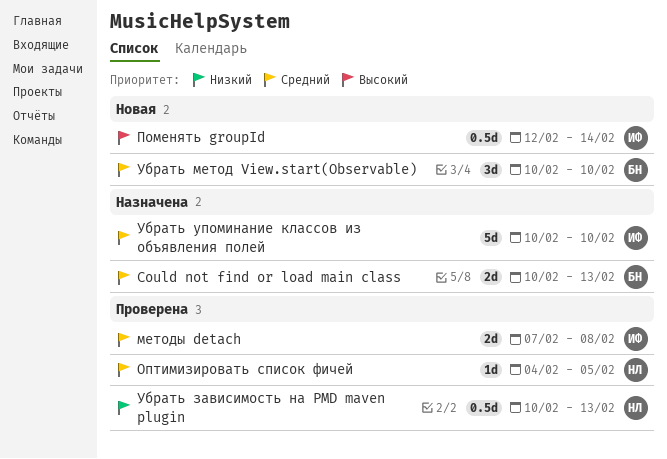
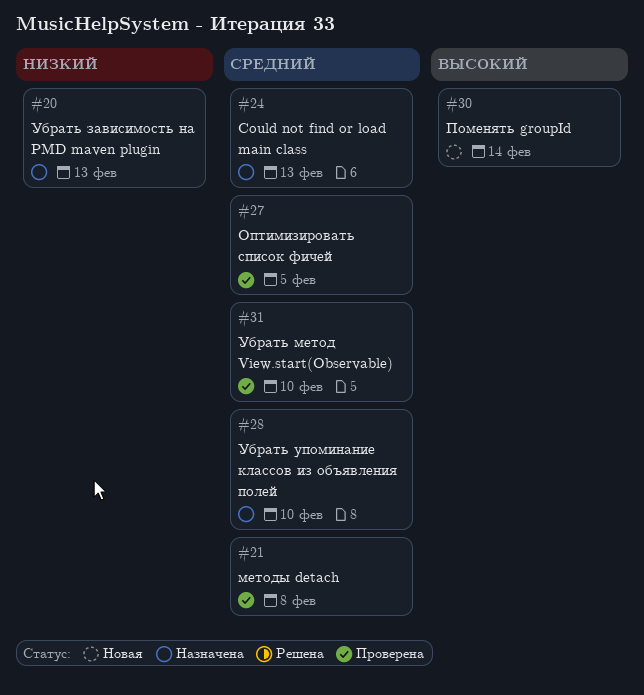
Убрать зависимость на PMD maven plugin, status: Проверена -> Назначена
Убрать метод View.start(Observable), status: Новая -> Проверена

